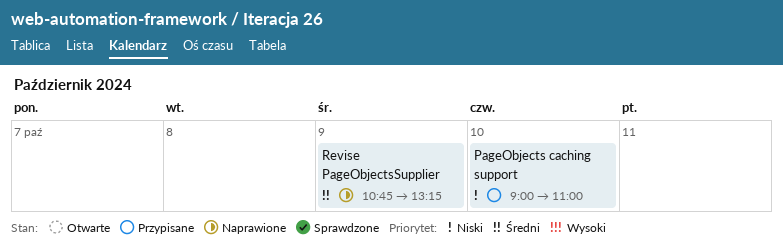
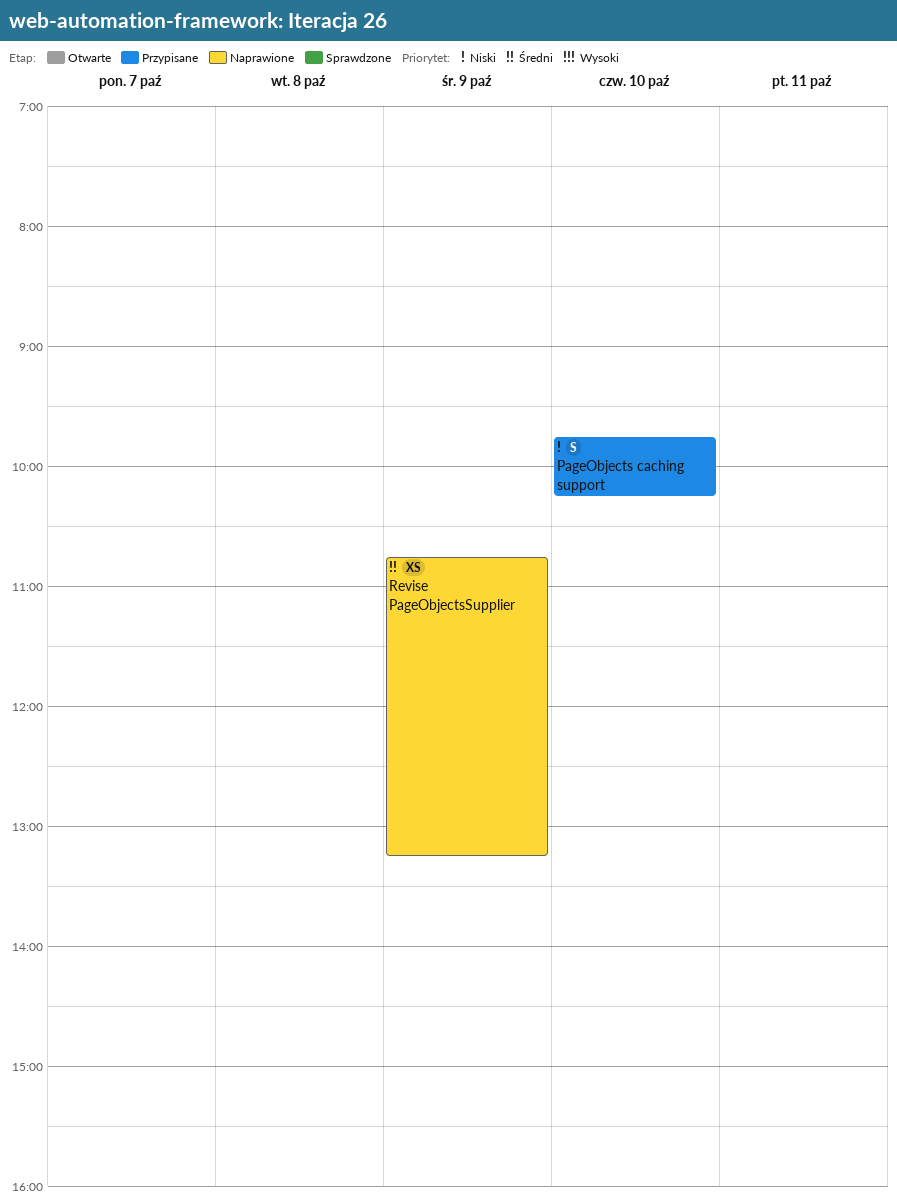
PageObjects caching support, begins: 09:00 -> 09:45
PageObjects caching support, ends: 11:00 -> 10:15

